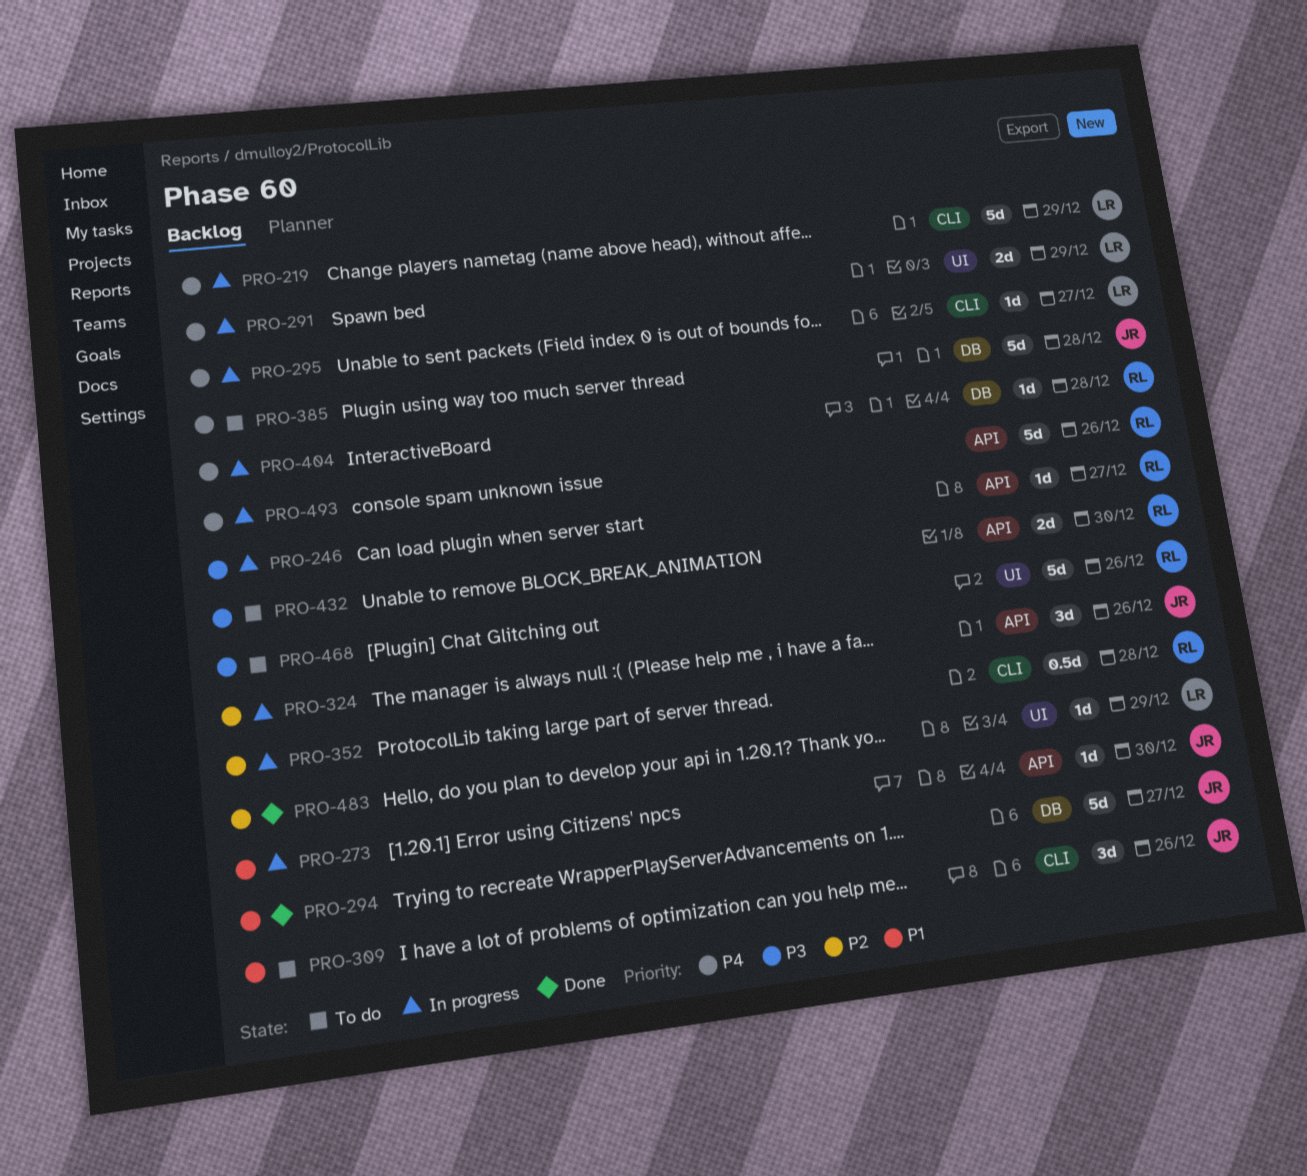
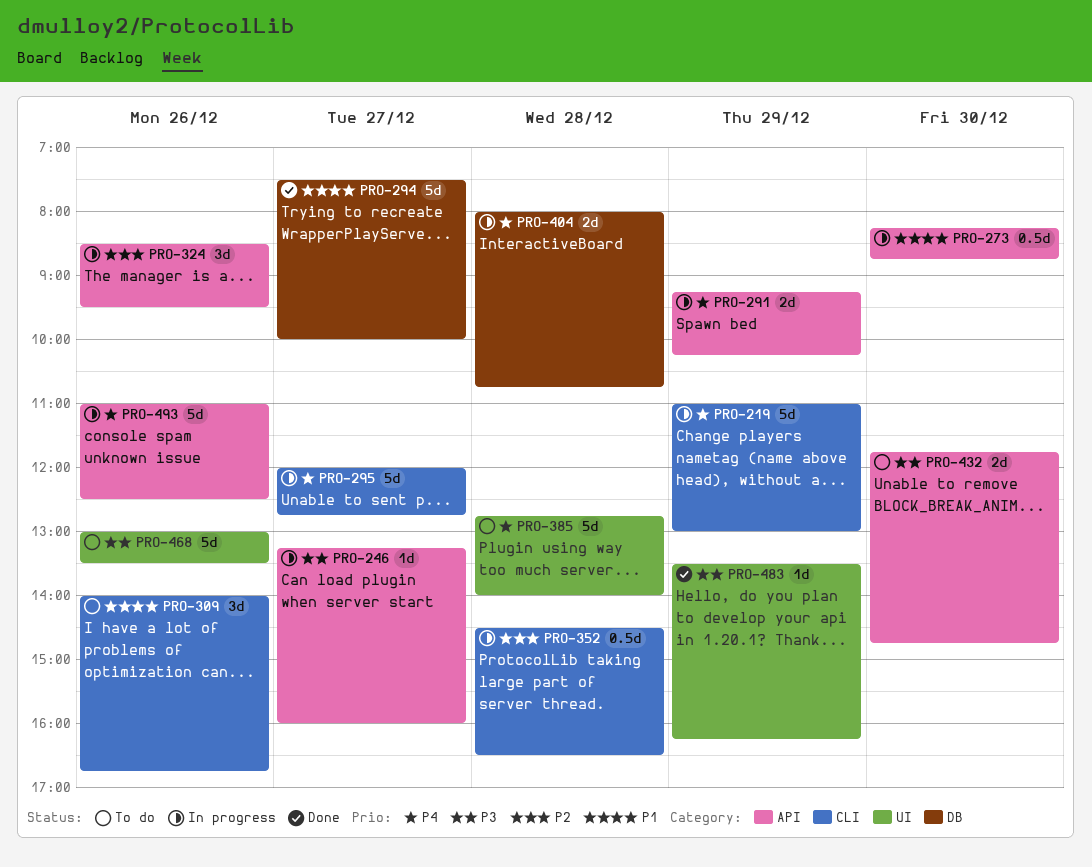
PRO-273, estimate: 1d -> 0.5d
PRO-291, label: UI -> API
PRO-295, estimate: 1d -> 5d
PRO-385, label: DB -> UI
PRO-404, estimate: 1d -> 2d
PRO-483, priority: P2 -> P3

